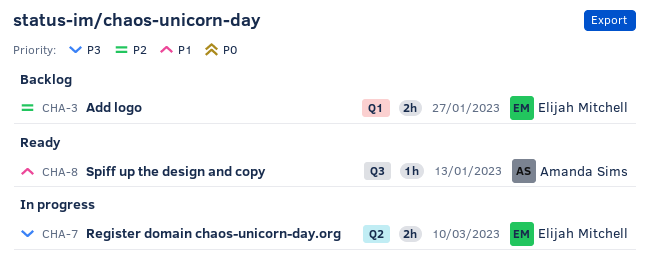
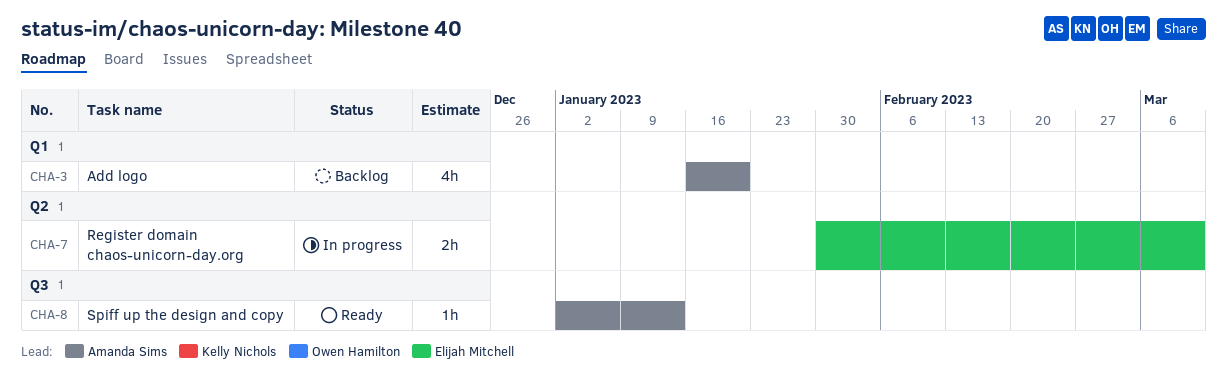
CHA-3, owner: Elijah Mitchell -> Amanda Sims
CHA-3, estimate: 2h -> 4h
CHA-3, due: Jan 27 -> Jan 20

